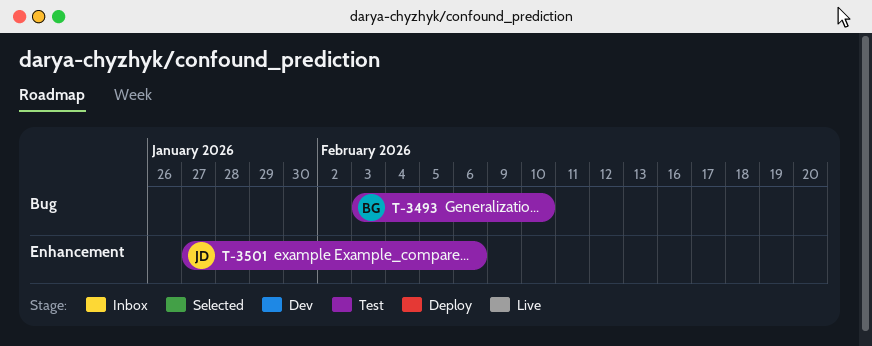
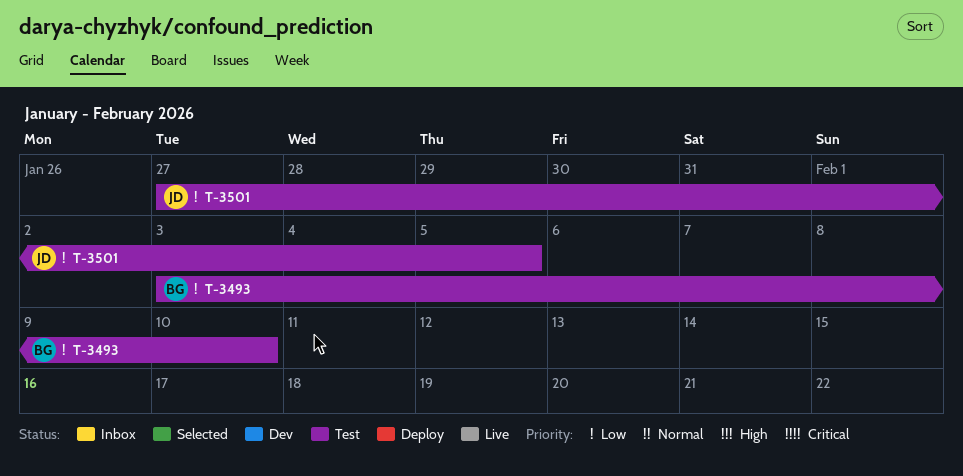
T-3501, due: Feb 6 -> Feb 5

